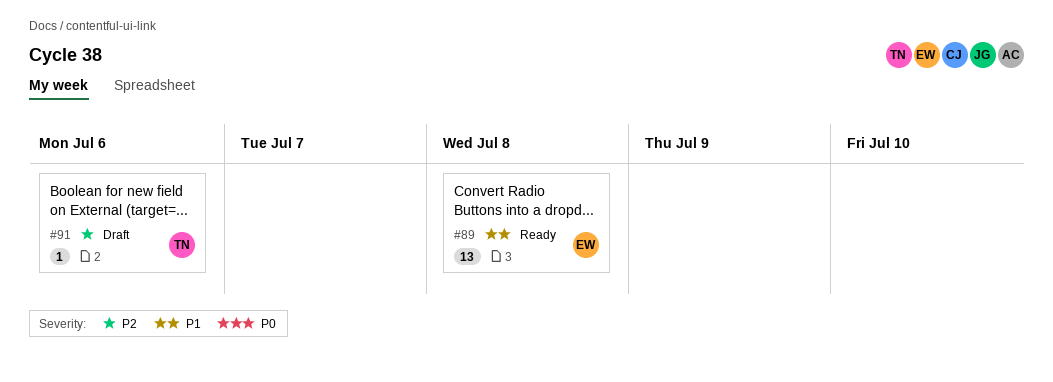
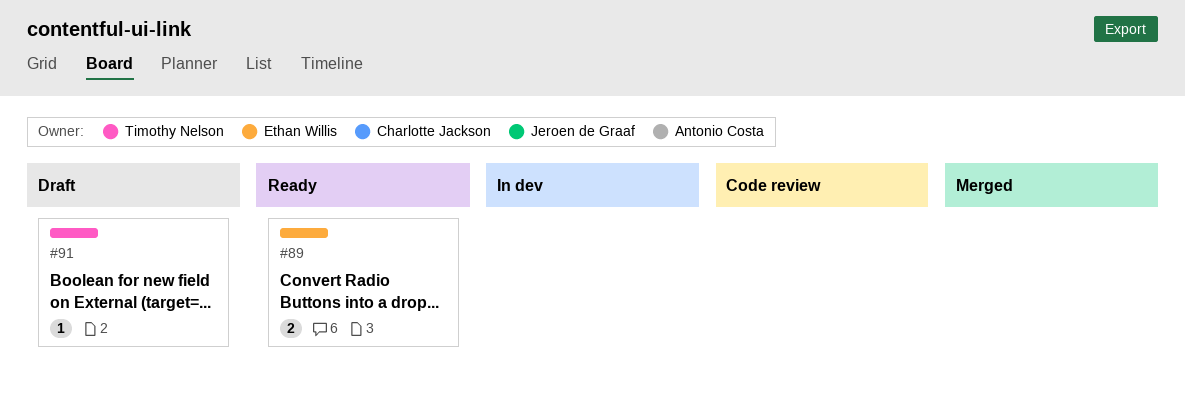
#89, estimate: 13 -> 2

